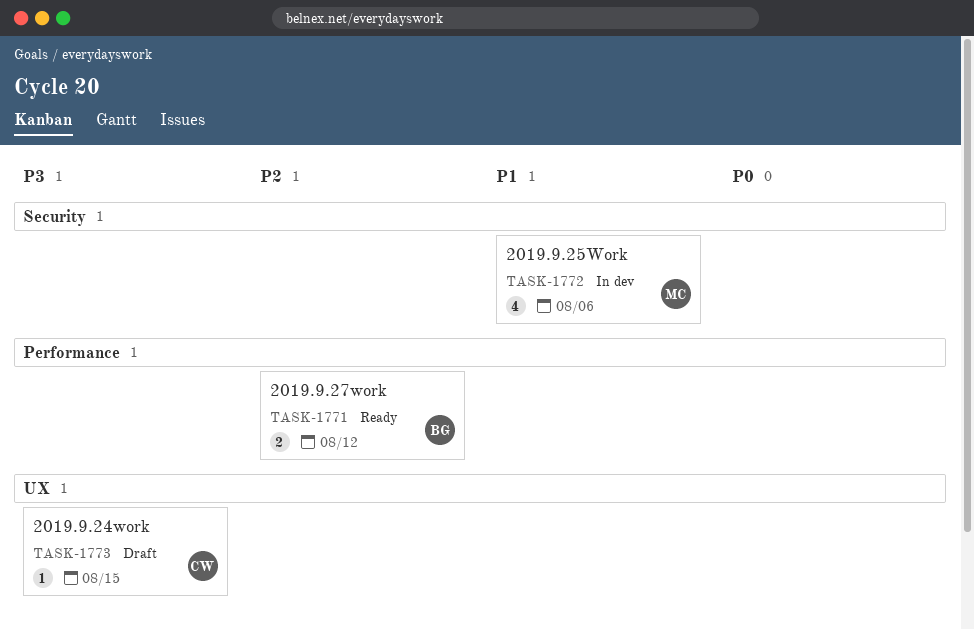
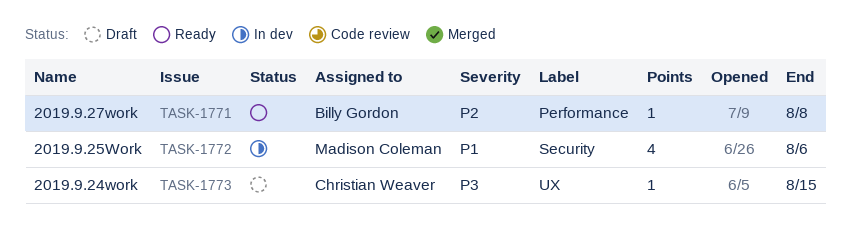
TASK-1771, estimate: 2 -> 1
TASK-1771, due: Aug 12 -> Aug 8

